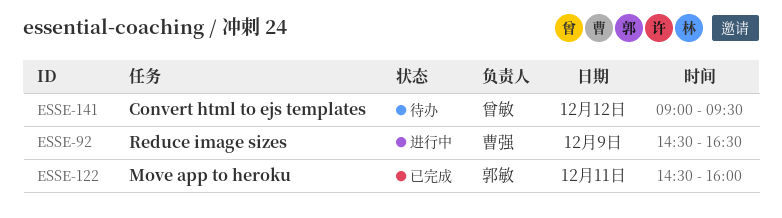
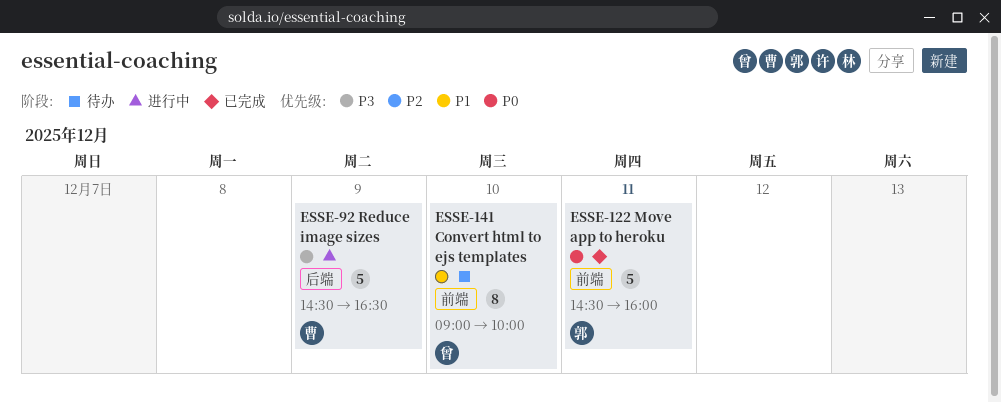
ESSE-141, day: Dec 12 -> Dec 10
ESSE-141, ends: 09:30 -> 10:00

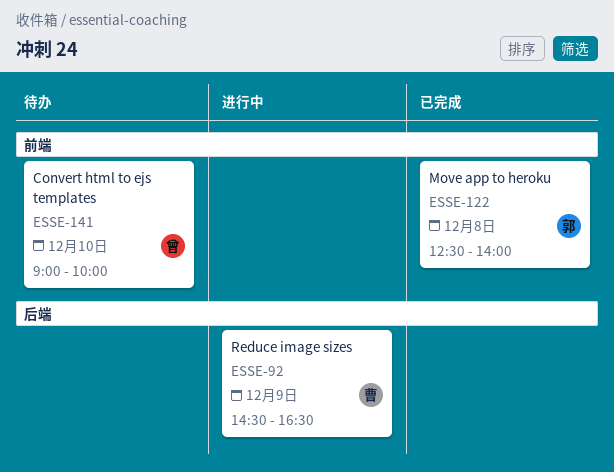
ESSE-122, day: Dec 11 -> Dec 8
ESSE-122, begins: 14:30 -> 12:30
ESSE-122, ends: 16:00 -> 14:00

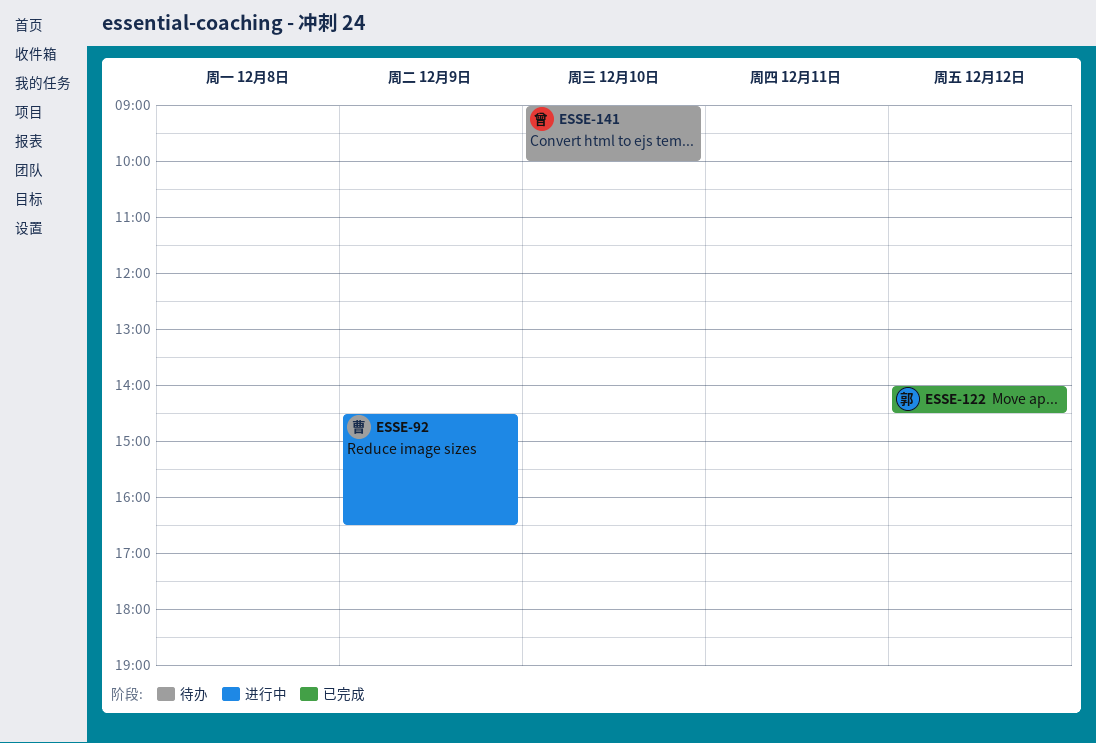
ESSE-122, day: Dec 8 -> Dec 12
ESSE-122, begins: 12:30 -> 14:00
ESSE-122, ends: 14:00 -> 14:30

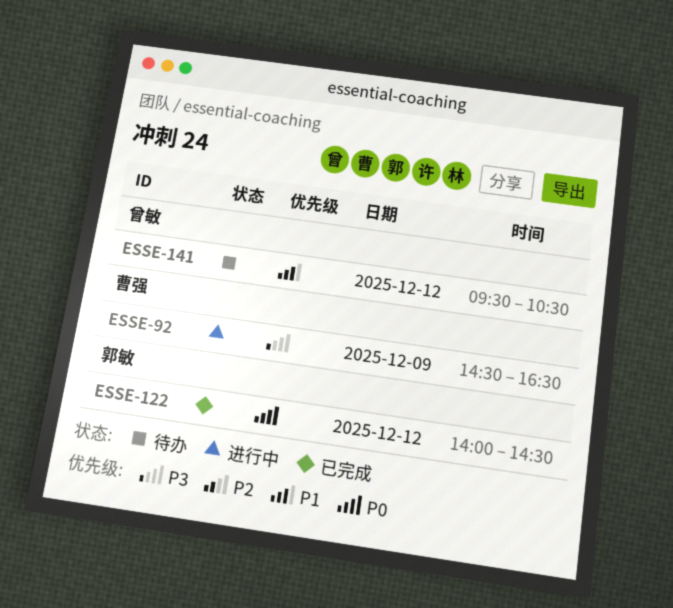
ESSE-141, day: Dec 10 -> Dec 12
ESSE-141, begins: 09:00 -> 09:30
ESSE-141, ends: 10:00 -> 10:30

